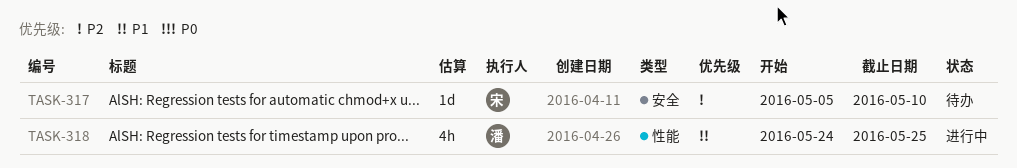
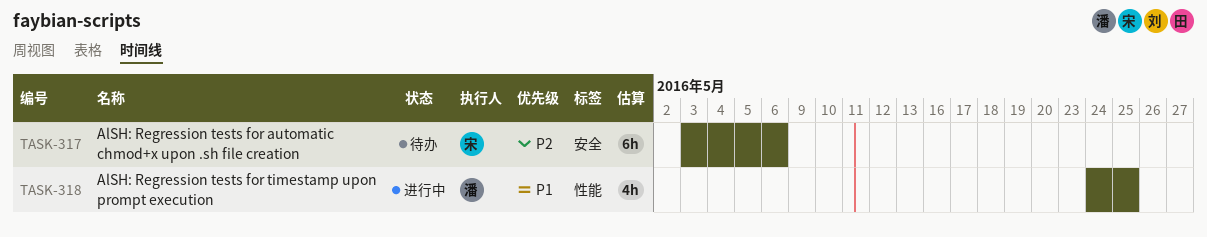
TASK-317, estimate: 1d -> 6h
TASK-317, start: May 5 -> May 3
TASK-317, due: May 10 -> May 6

